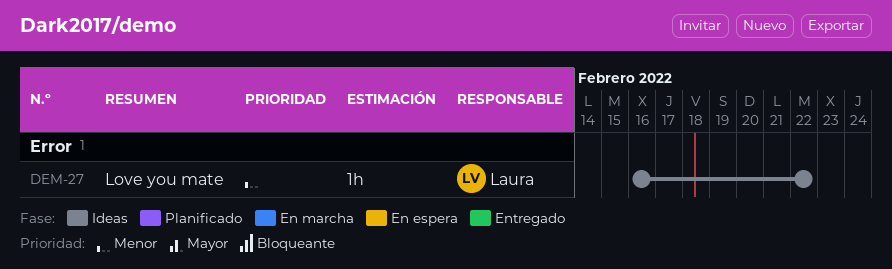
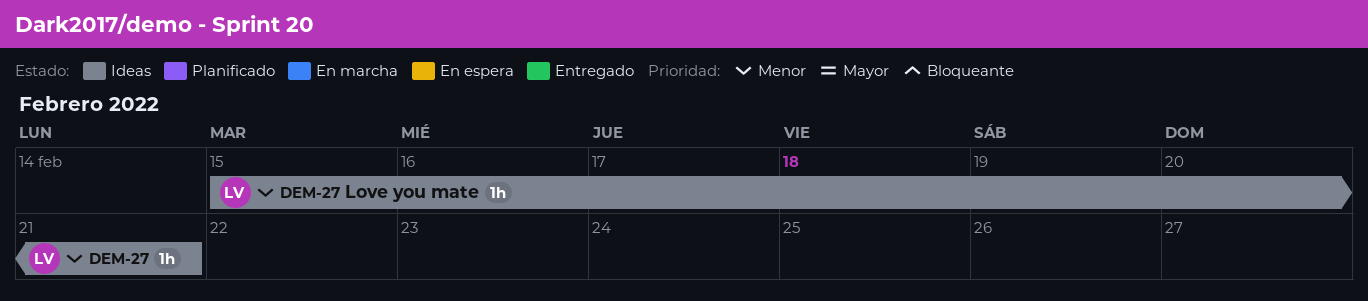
DEM-27, start: Feb 16 -> Feb 15
DEM-27, due: Feb 22 -> Feb 21

